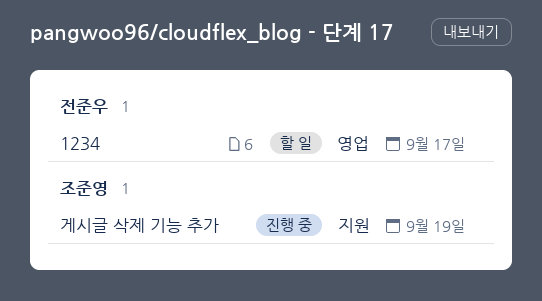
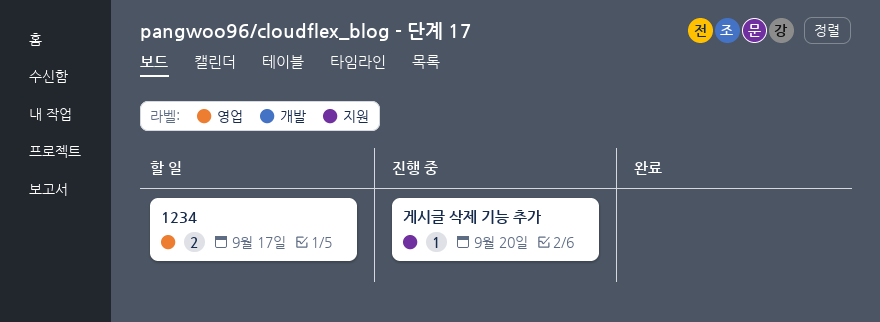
게시글 삭제 기능 추가, due: Sep 19 -> Sep 20

